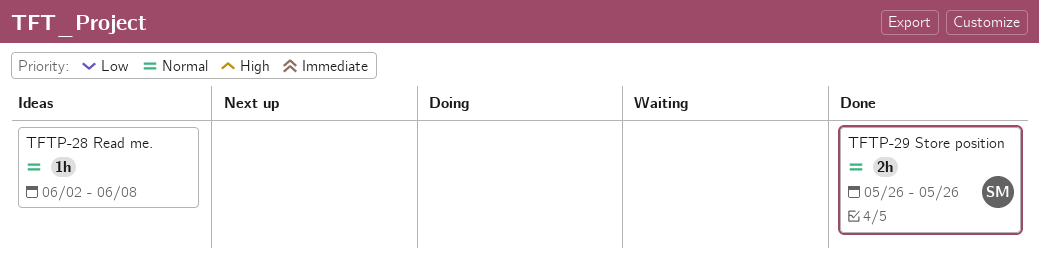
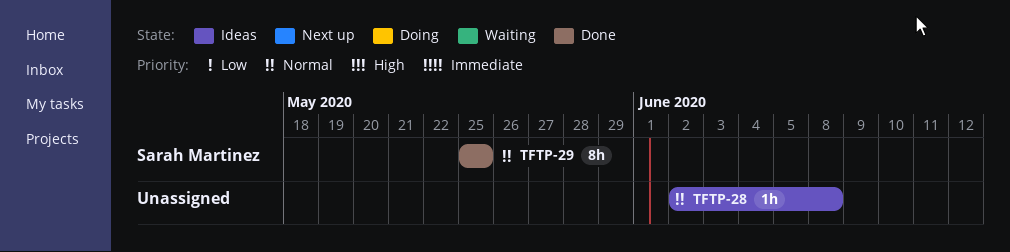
TFTP-29, estimate: 2h -> 8h
TFTP-29, start: May 26 -> May 25
TFTP-29, due: May 26 -> May 25

